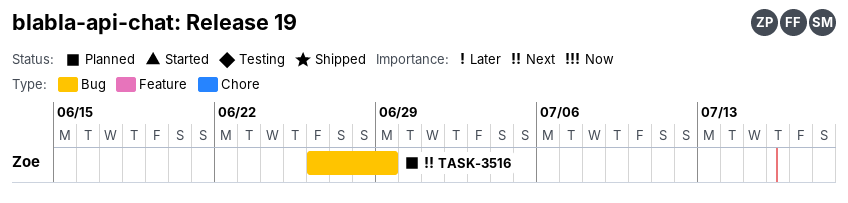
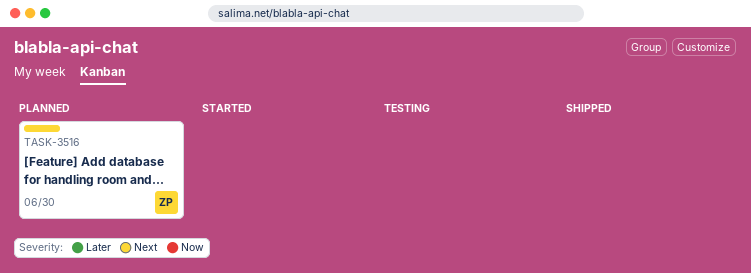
TASK-3516, due: Jun 29 -> Jun 30

